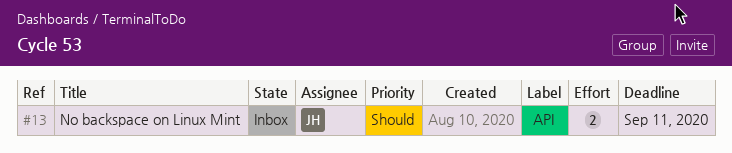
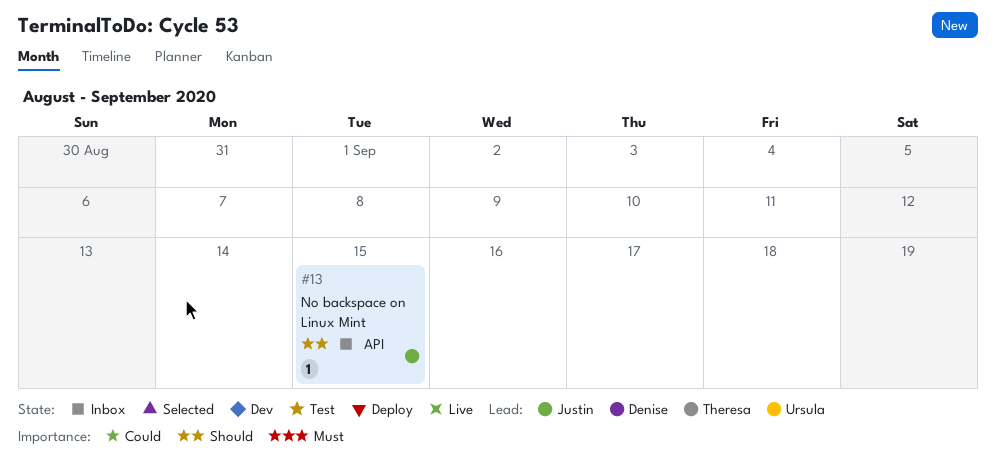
#13, estimate: 2 -> 1
#13, due: Sep 11 -> Sep 15

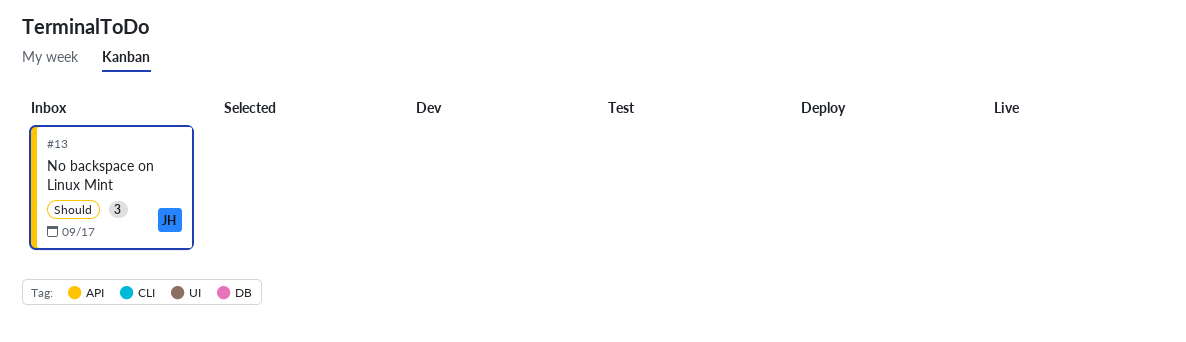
#13, estimate: 1 -> 3
#13, due: Sep 15 -> Sep 17

